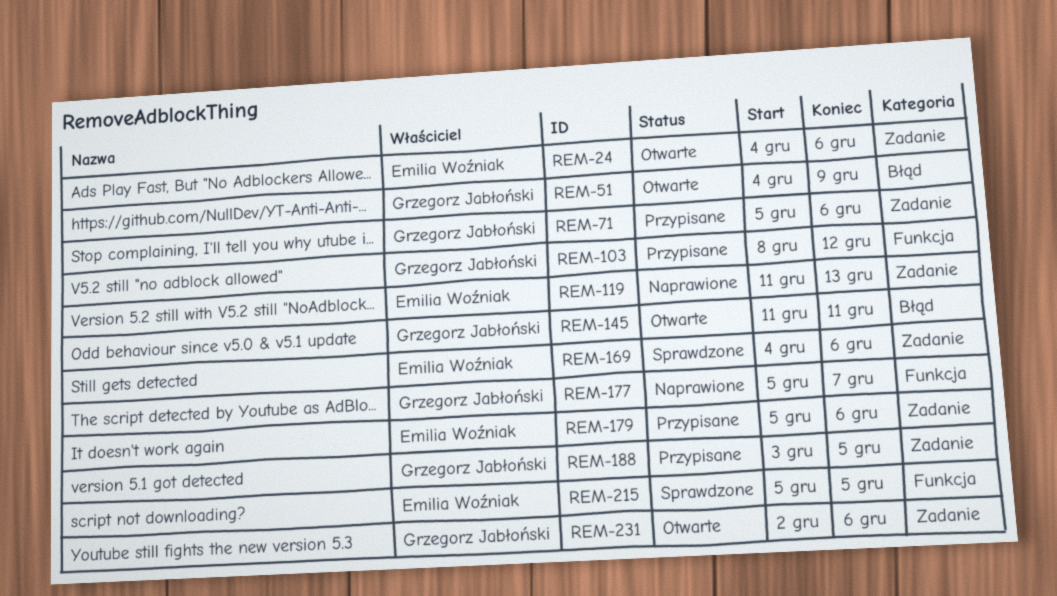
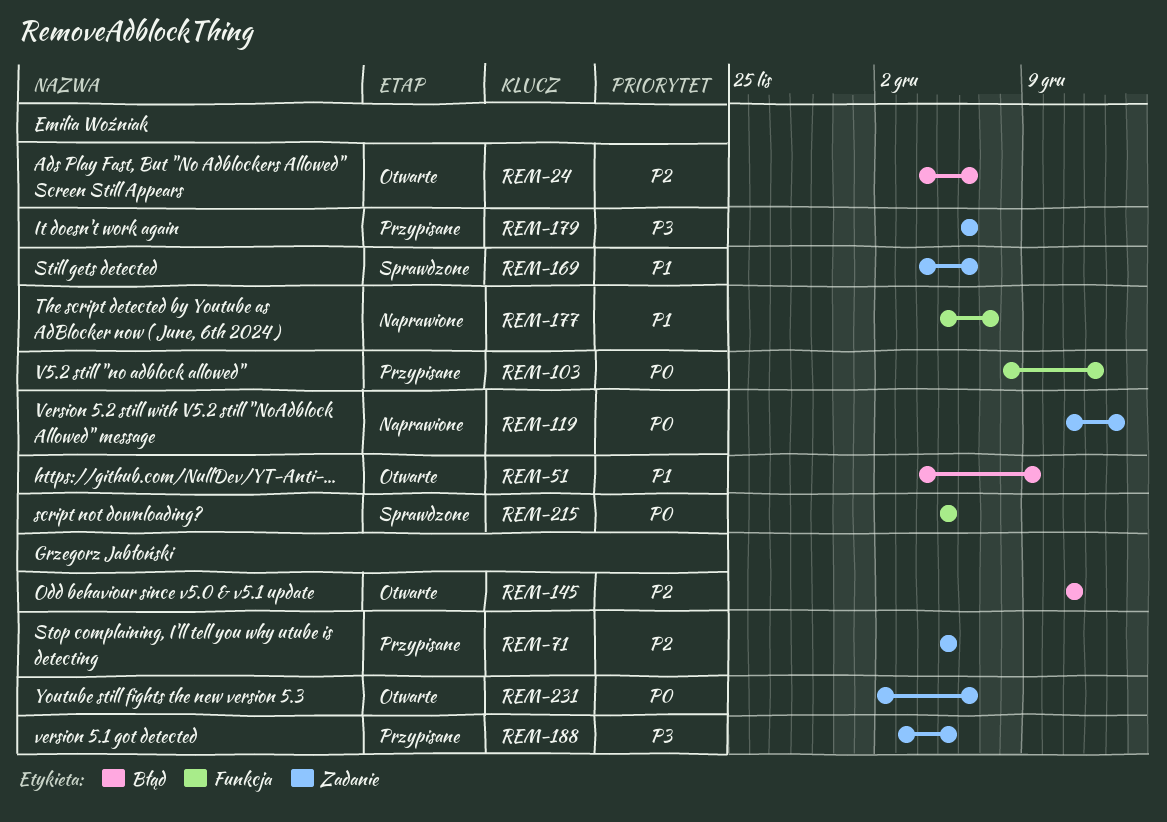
REM-24, label: Zadanie -> Błąd
REM-51, owner: Grzegorz Jabłoński -> Emilia Woźniak
REM-71, due: Dec 6 -> Dec 5
REM-103, owner: Grzegorz Jabłoński -> Emilia Woźniak
REM-177, owner: Grzegorz Jabłoński -> Emilia Woźniak
REM-179, start: Dec 5 -> Dec 6

